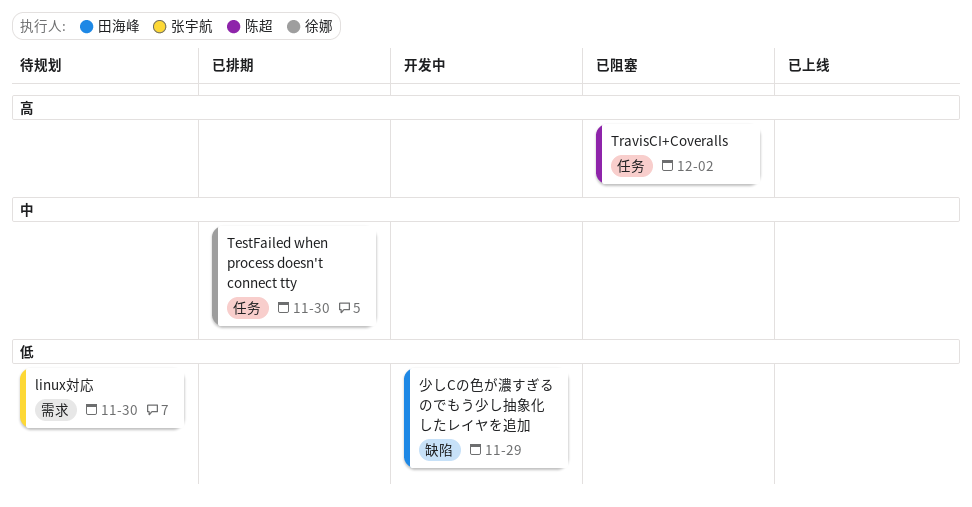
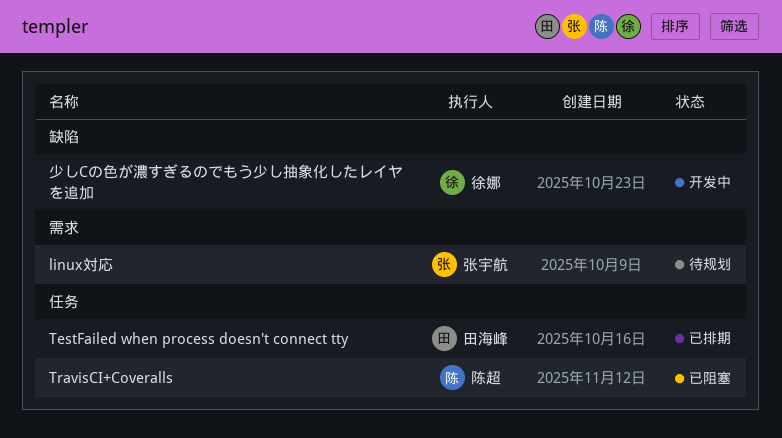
TestFailed when process doesn't connect tty, owner: 徐娜 -> 田海峰
少しCの色が濃すぎるのでもう少し抽象化したレイヤを追加, owner: 田海峰 -> 徐娜

